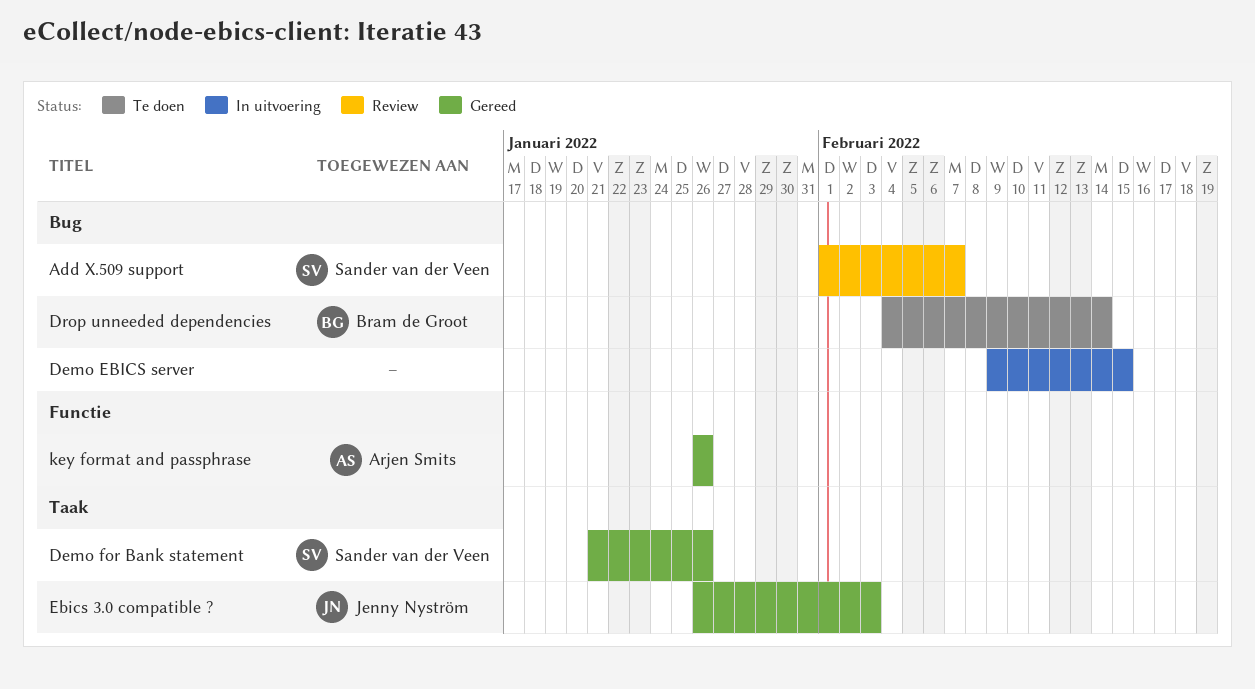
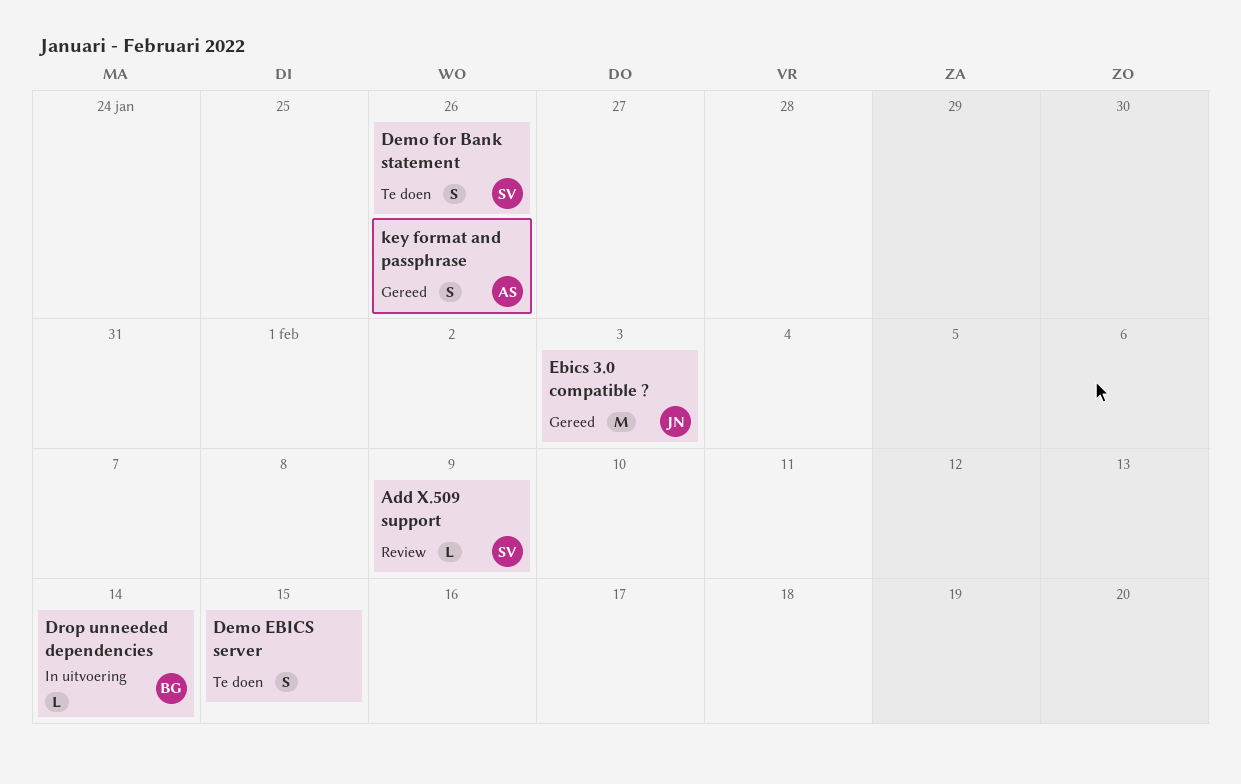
Add X.509 support, due: Feb 7 -> Feb 9
Demo EBICS server, status: In uitvoering -> Te doen
Demo for Bank statement, status: Gereed -> Te doen
Drop unneeded dependencies, status: Te doen -> In uitvoering

